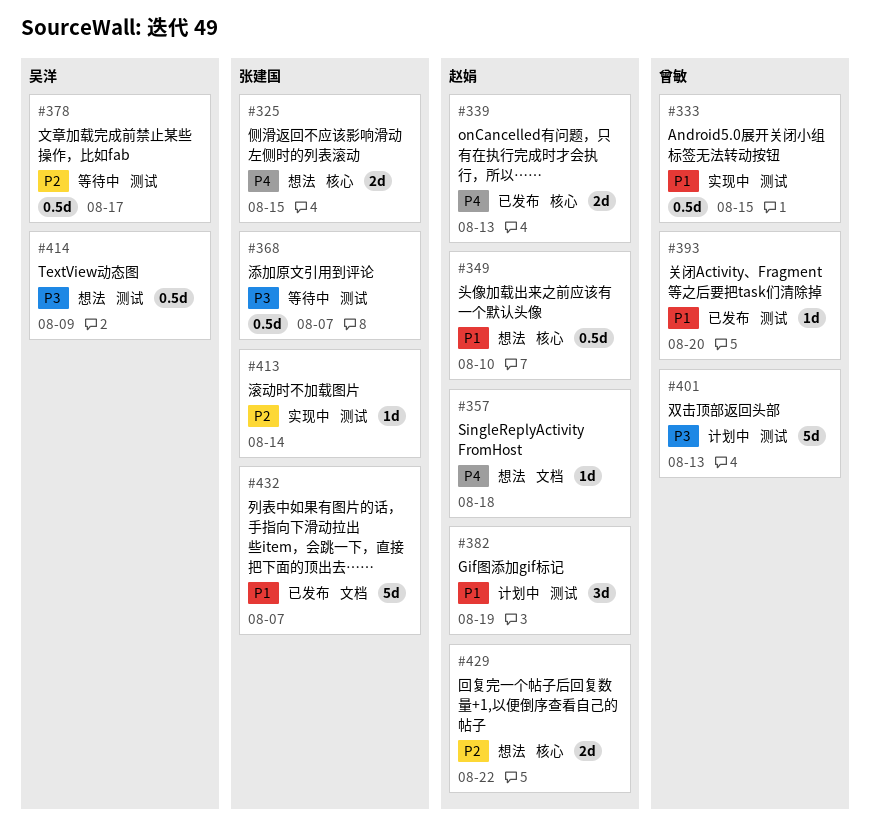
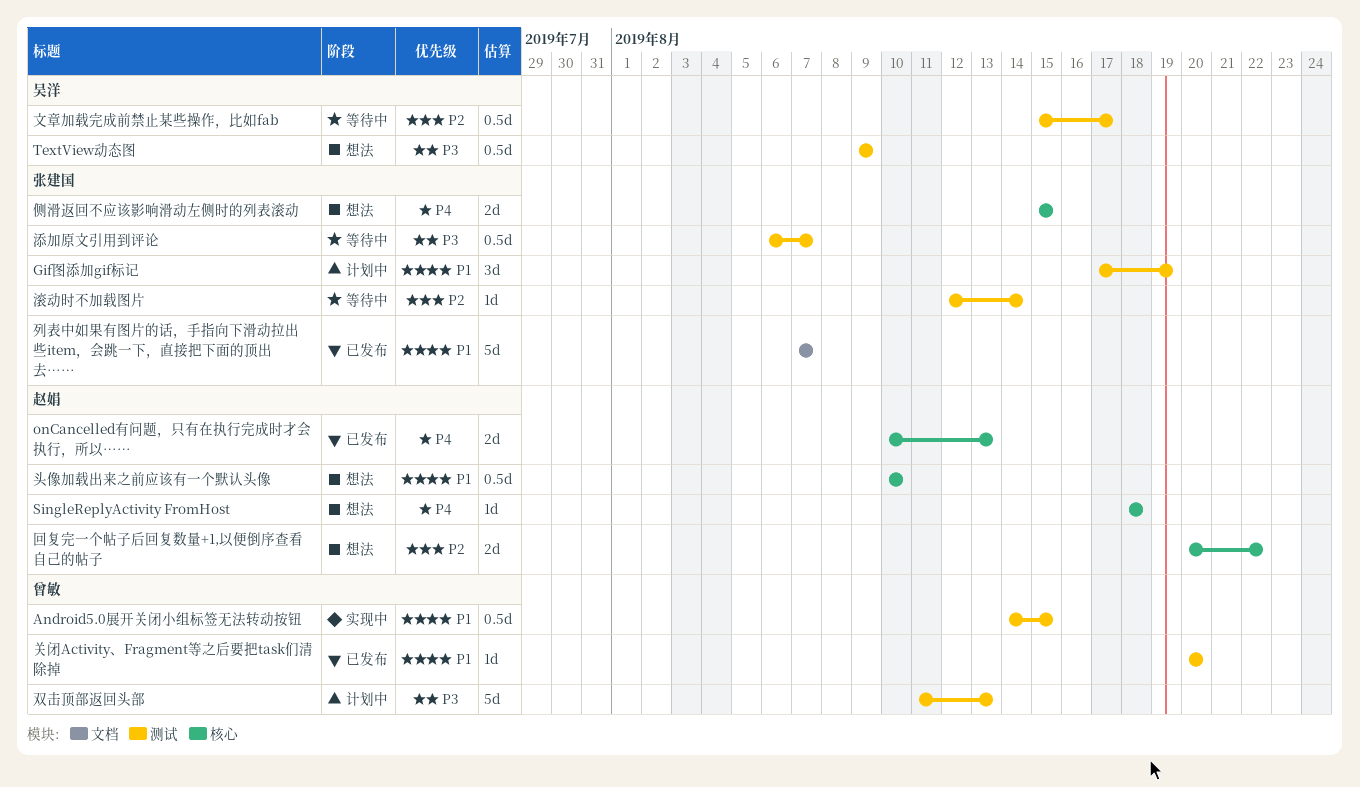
Gif图添加gif标记, owner: 赵娟 -> 张建国
SingleReplyActivity FromHost, label: 文档 -> 核心
滚动时不加载图片, status: 实现中 -> 等待中

